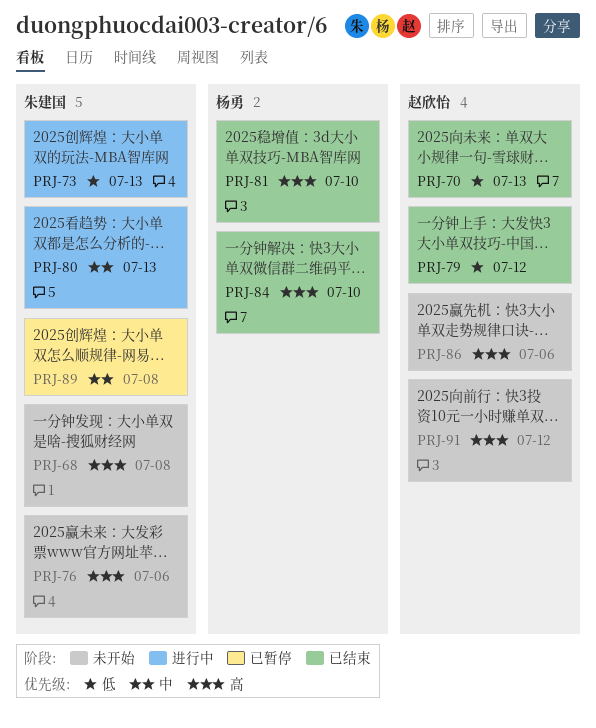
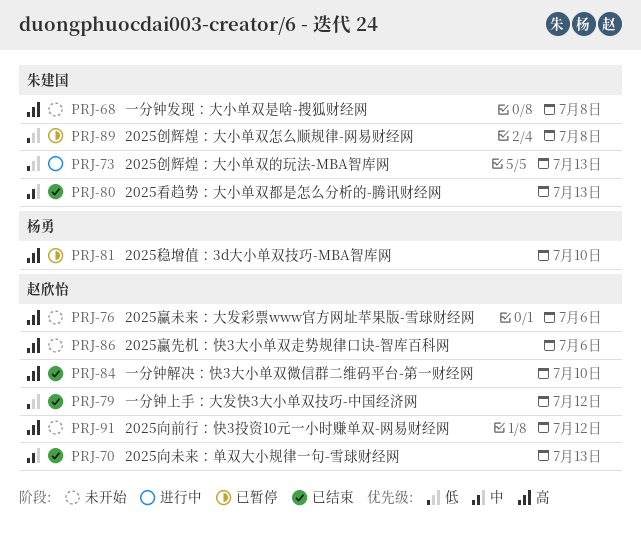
PRJ-70, priority: 低 -> 中
PRJ-76, owner: 朱建国 -> 赵欣怡
PRJ-80, status: 进行中 -> 已结束
PRJ-81, status: 已结束 -> 已暂停
PRJ-84, owner: 杨勇 -> 赵欣怡
PRJ-89, priority: 中 -> 低

